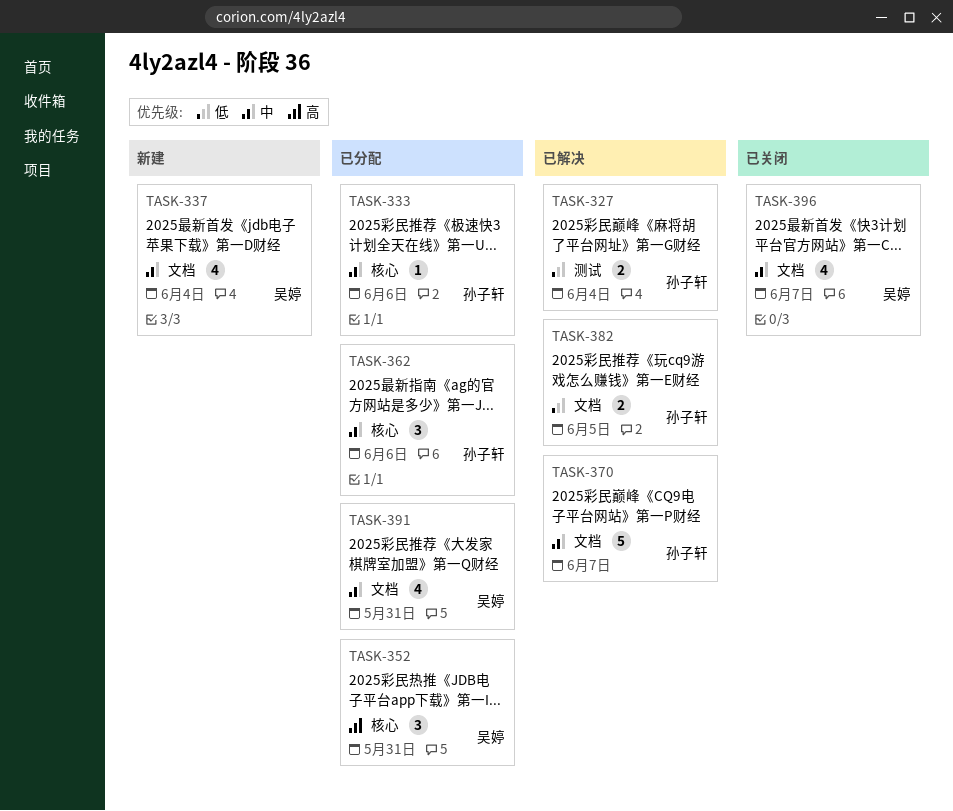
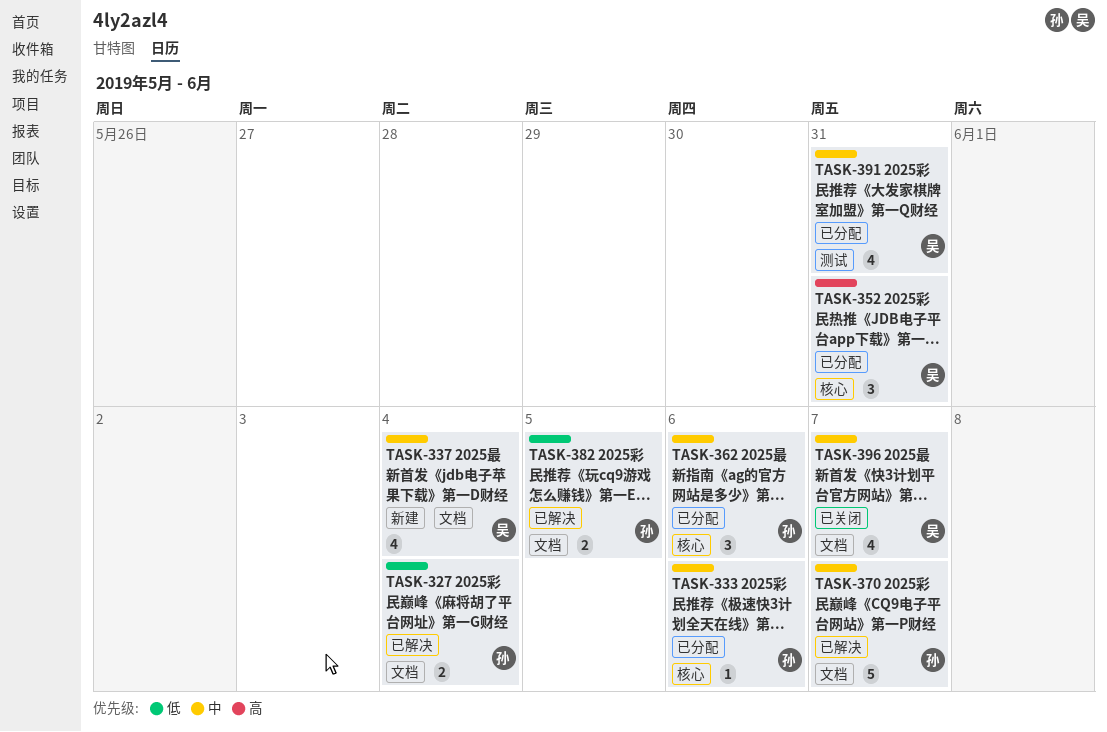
TASK-327, label: 测试 -> 文档
TASK-391, label: 文档 -> 测试

